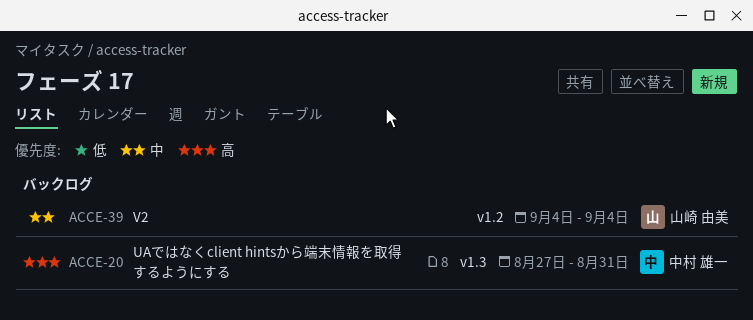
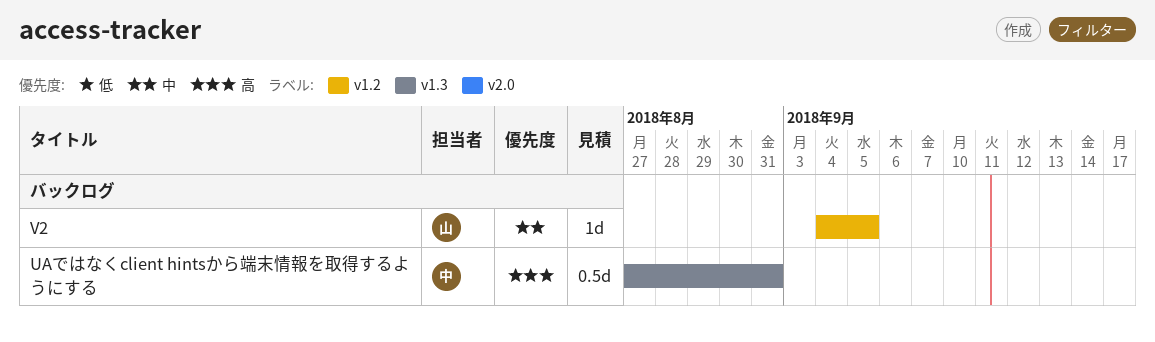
V2, due: Sep 4 -> Sep 5

